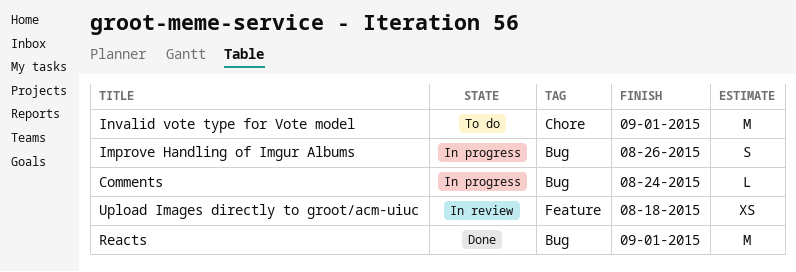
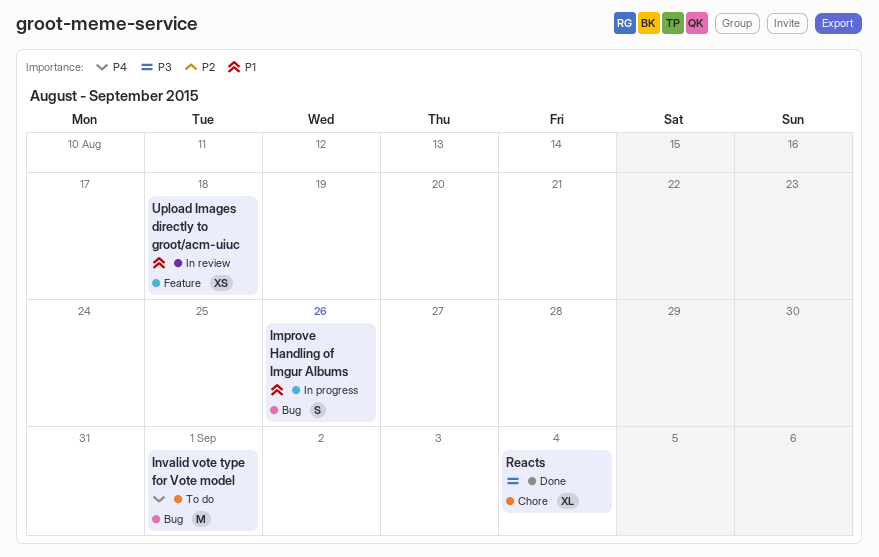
Comments: present -> none
Invalid vote type for Vote model, label: Chore -> Bug
Reacts, label: Bug -> Chore
Reacts, estimate: M -> XL
Reacts, due: Sep 1 -> Sep 4

